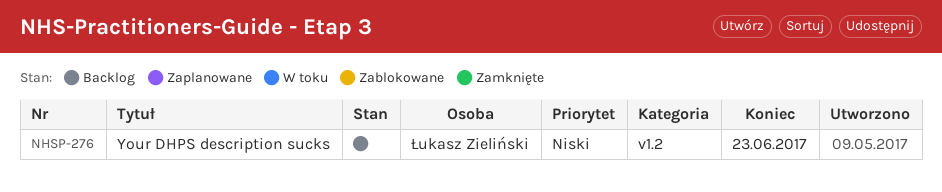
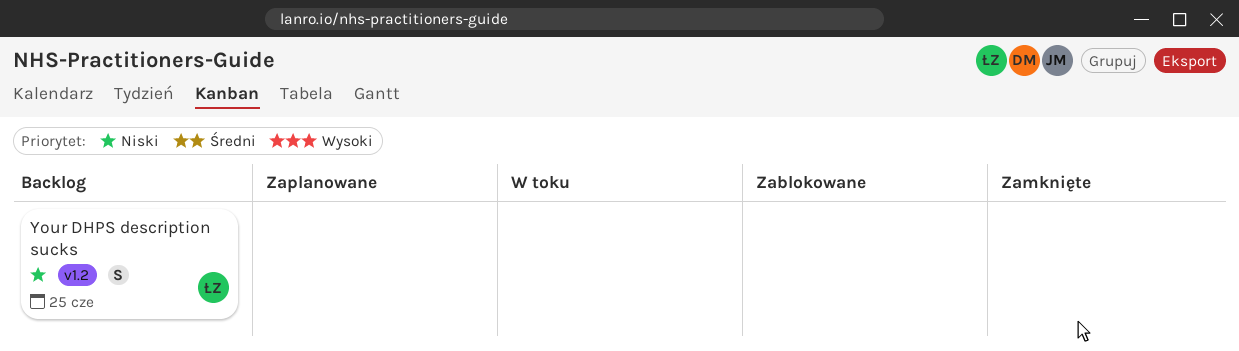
Your DHPS description sucks, due: Jun 23 -> Jun 25

